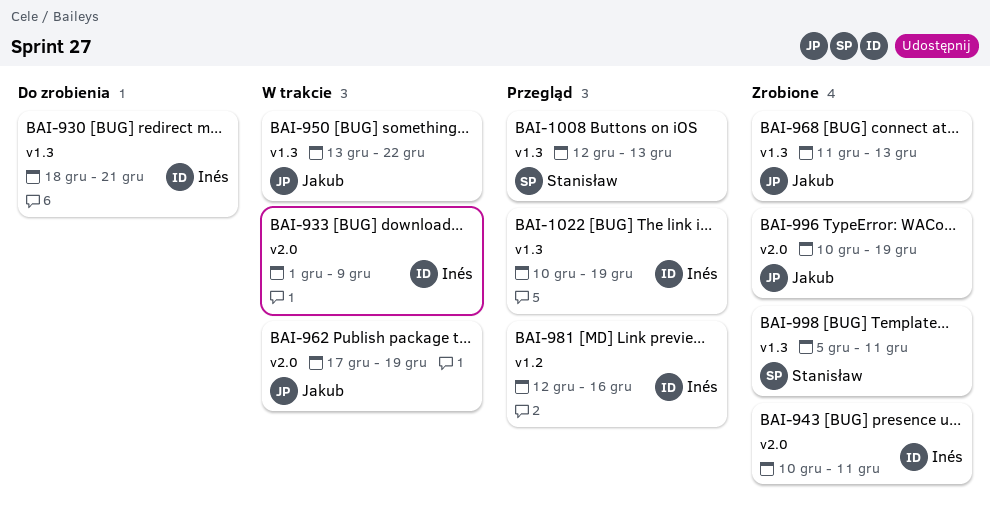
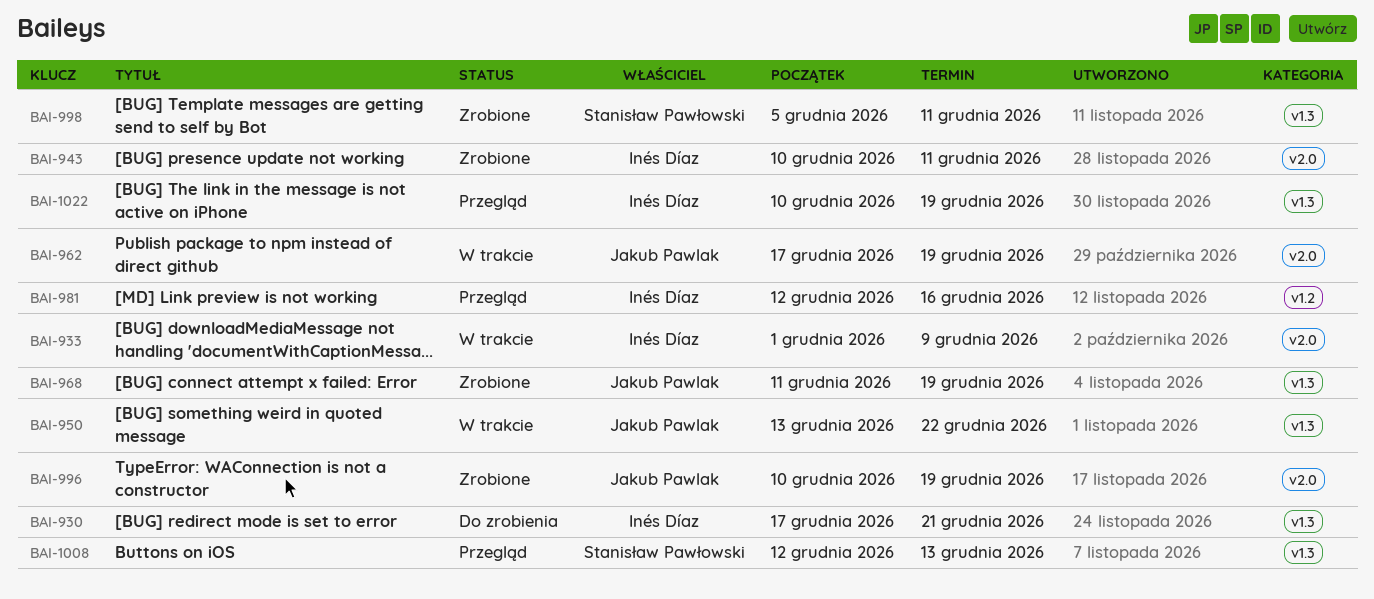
BAI-930, start: Dec 18 -> Dec 17
BAI-968, due: Dec 13 -> Dec 19

